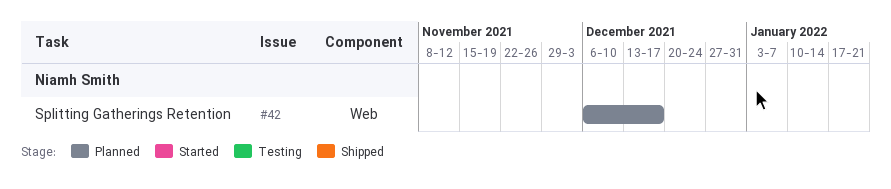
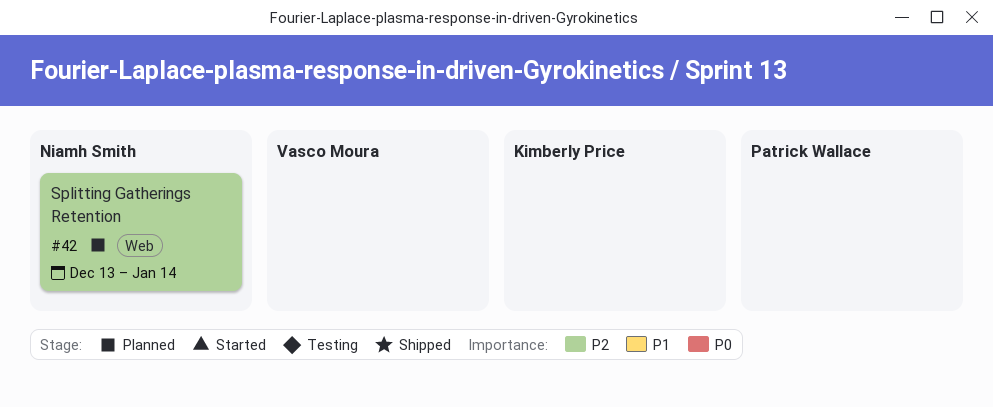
#42, start: Dec 6 -> Dec 13
#42, due: Dec 17 -> Jan 14

